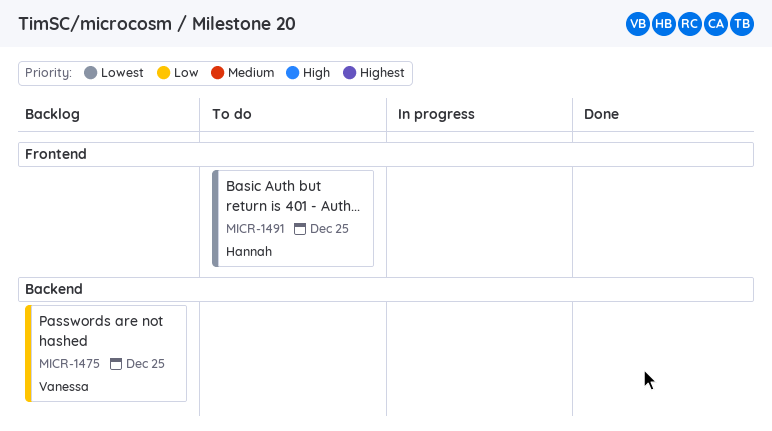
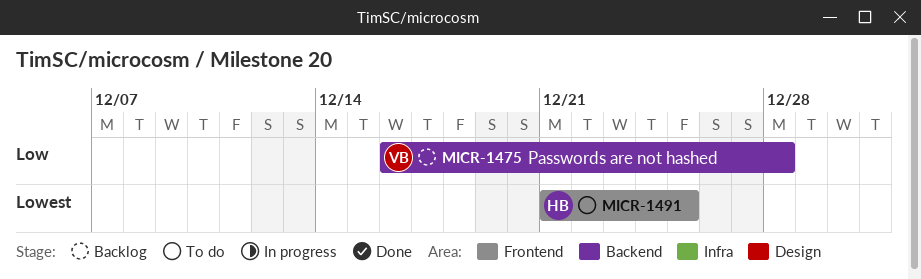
MICR-1475, due: Dec 25 -> Dec 28

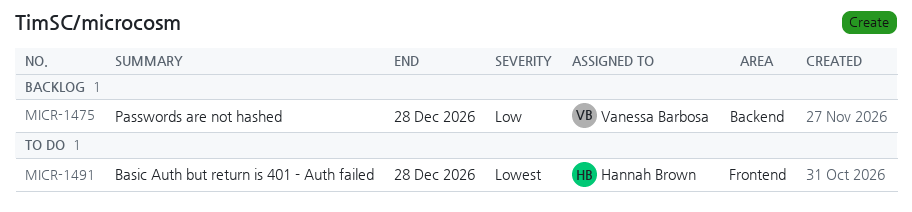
MICR-1491, due: Dec 25 -> Dec 28

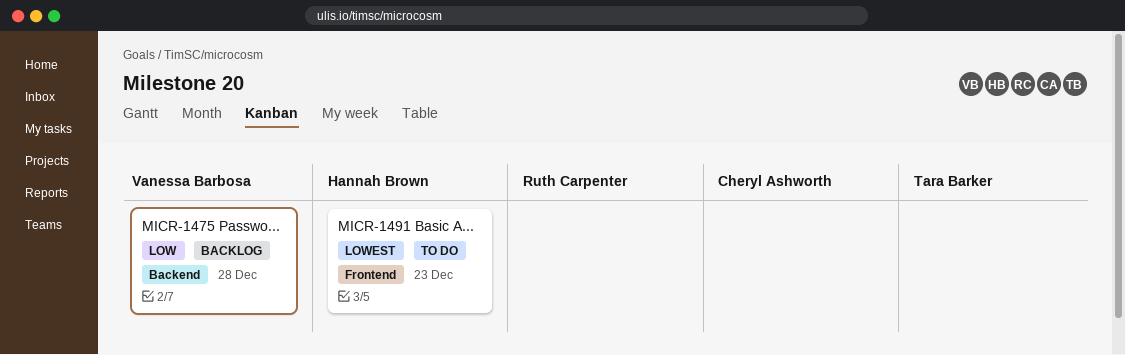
MICR-1491, due: Dec 28 -> Dec 23

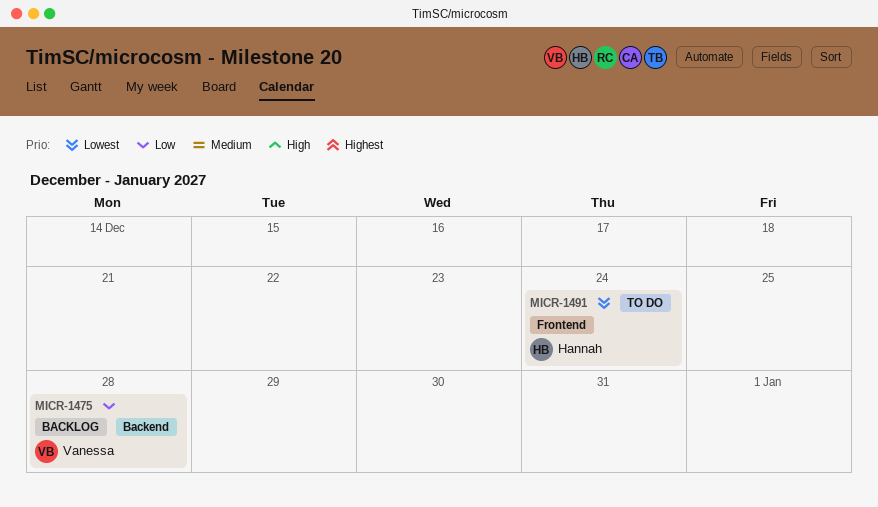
MICR-1491, due: Dec 23 -> Dec 24

